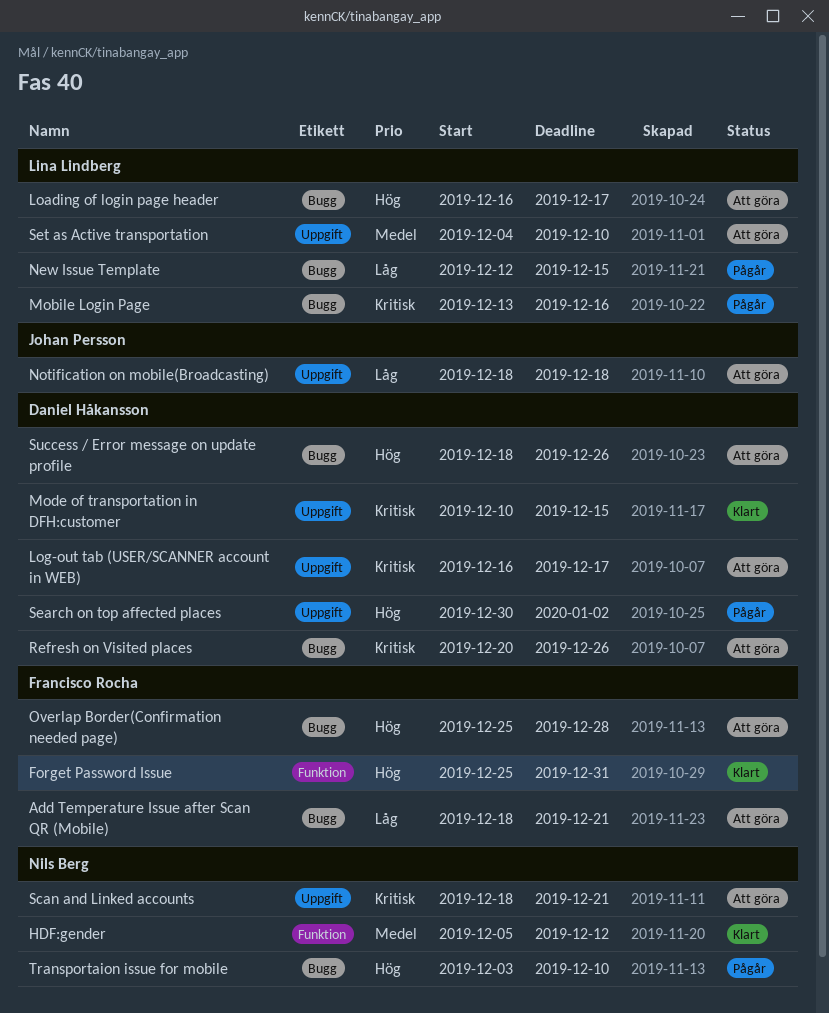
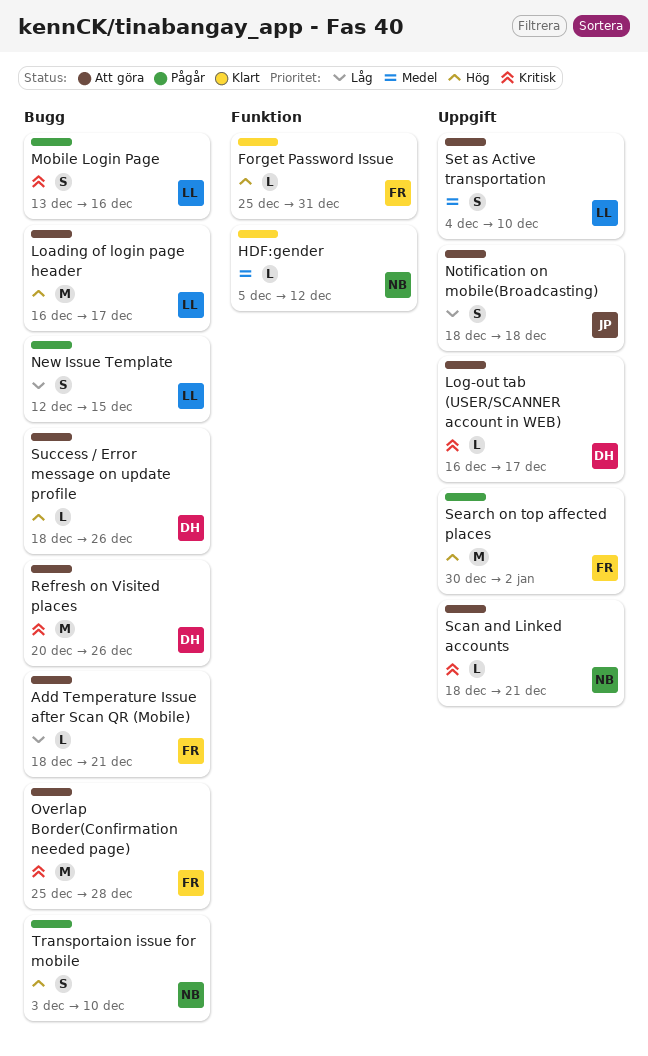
Mode of transportation in DFH:customer: present -> none
Overlap Border(Confirmation needed page), priority: Hög -> Kritisk
Search on top affected places, owner: Daniel Håkansson -> Francisco Rocha

